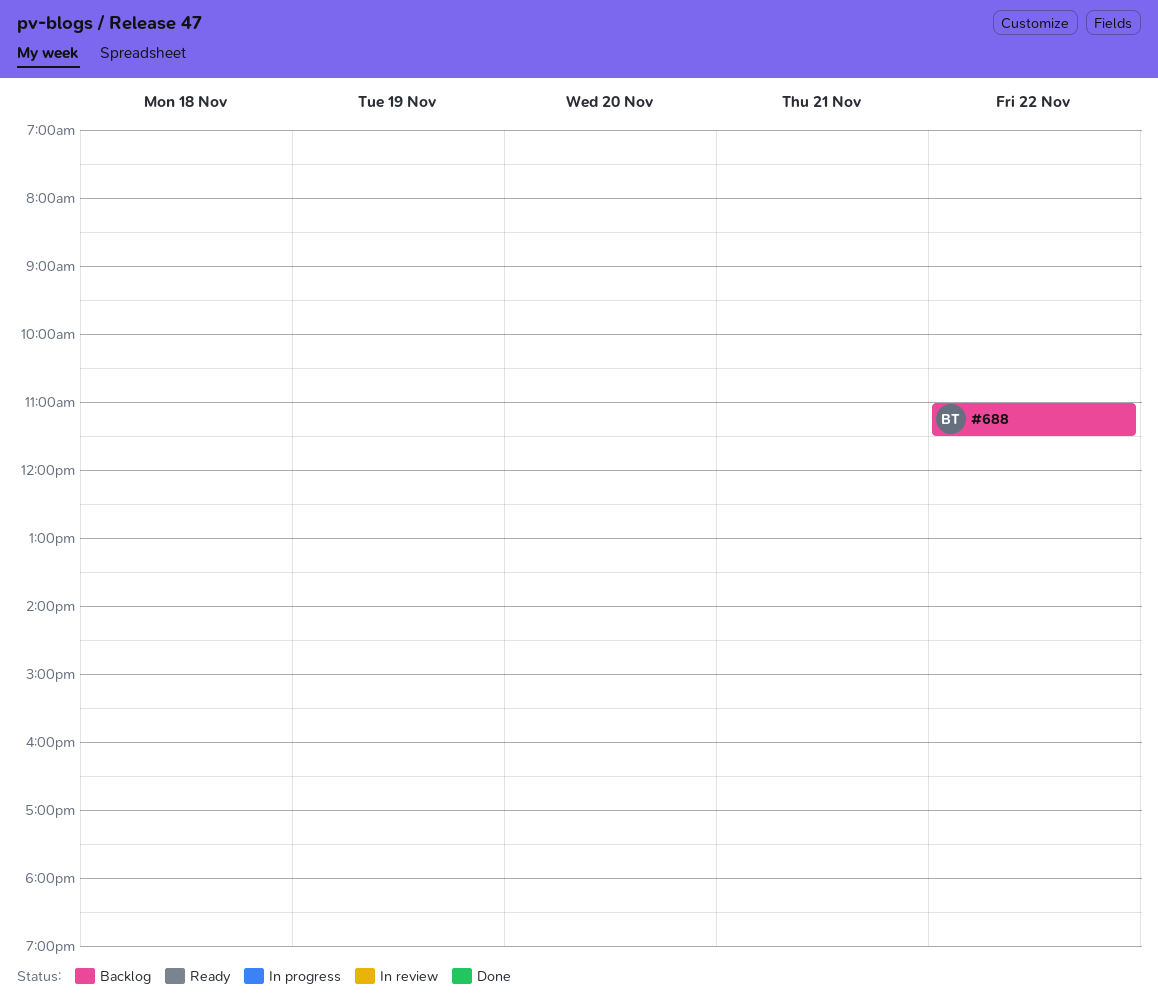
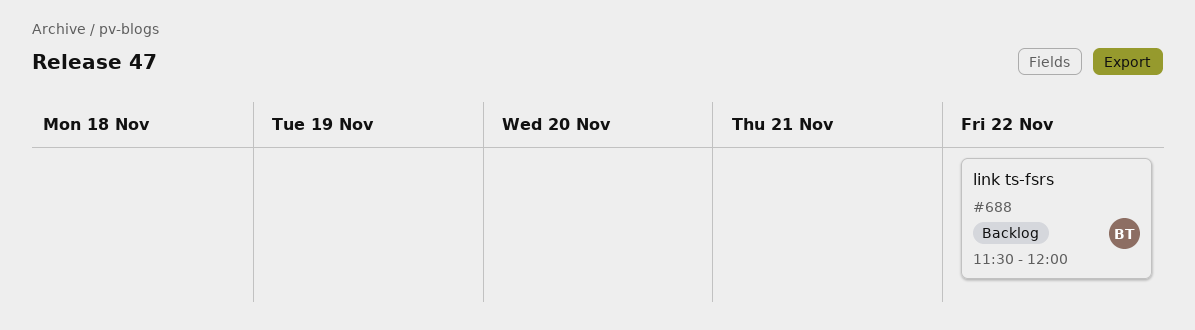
#688, begins: 11:00 -> 11:30
#688, ends: 11:30 -> 12:00

